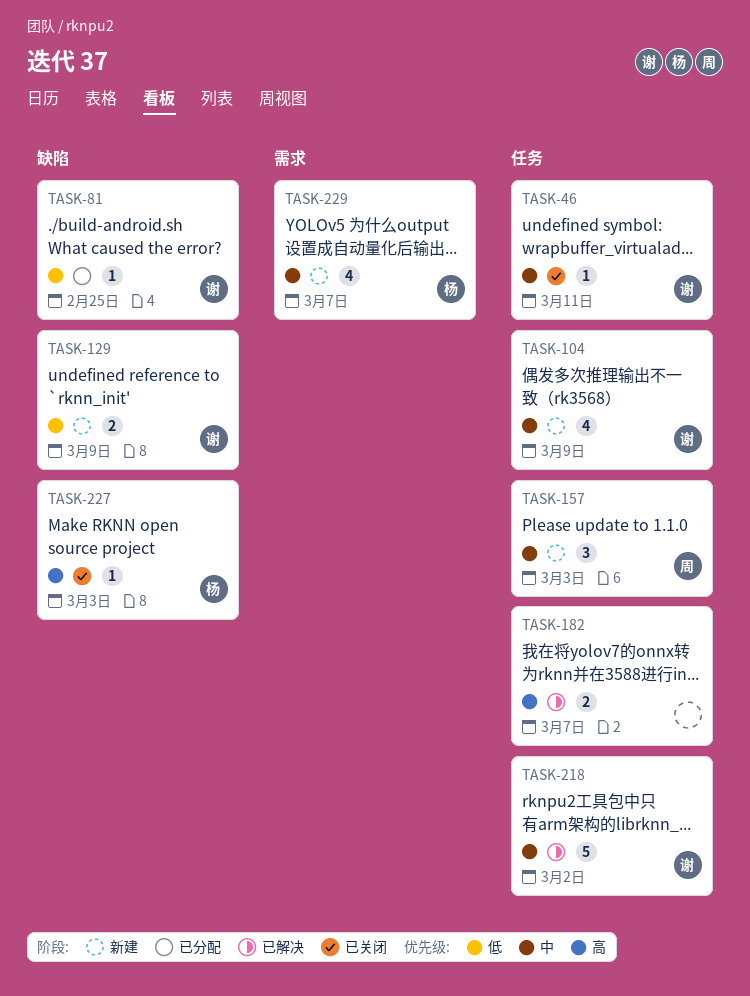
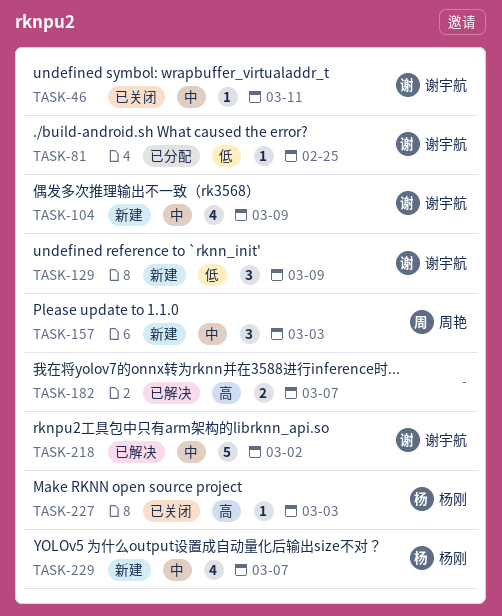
TASK-129, estimate: 2 -> 3

